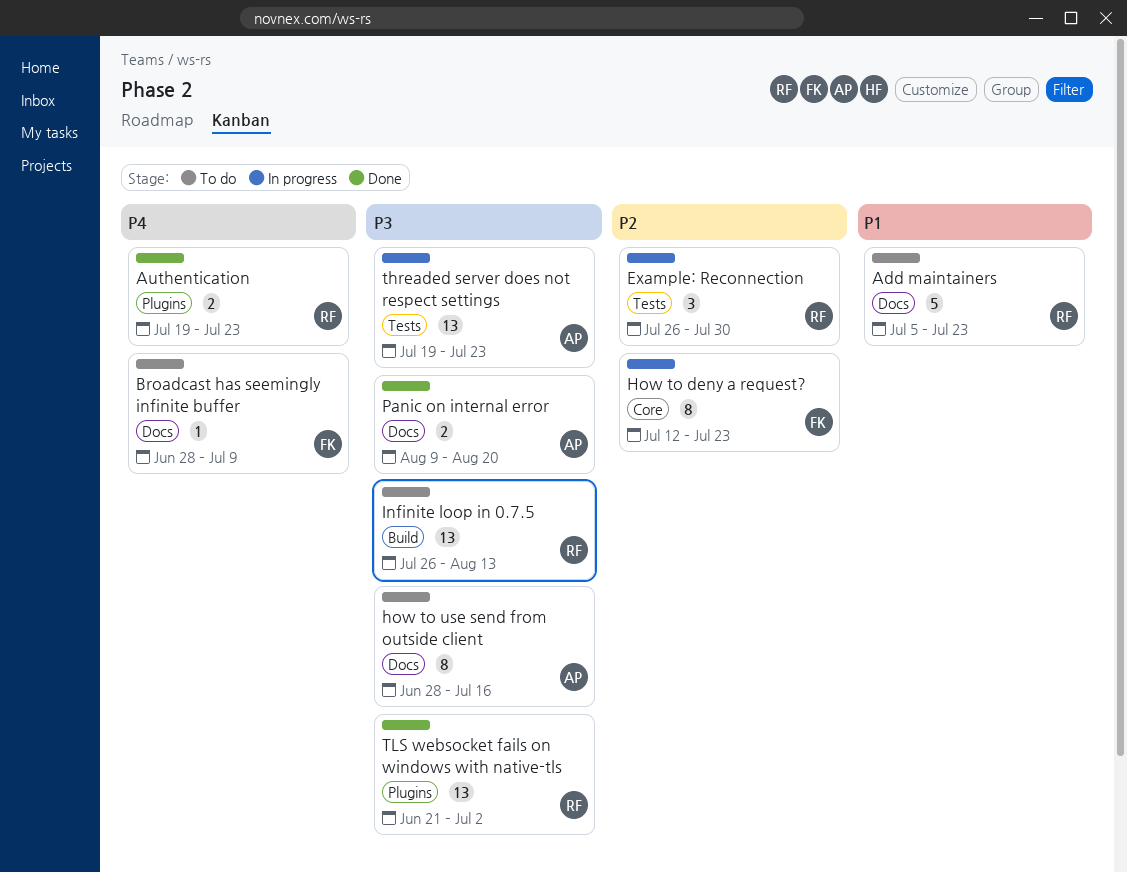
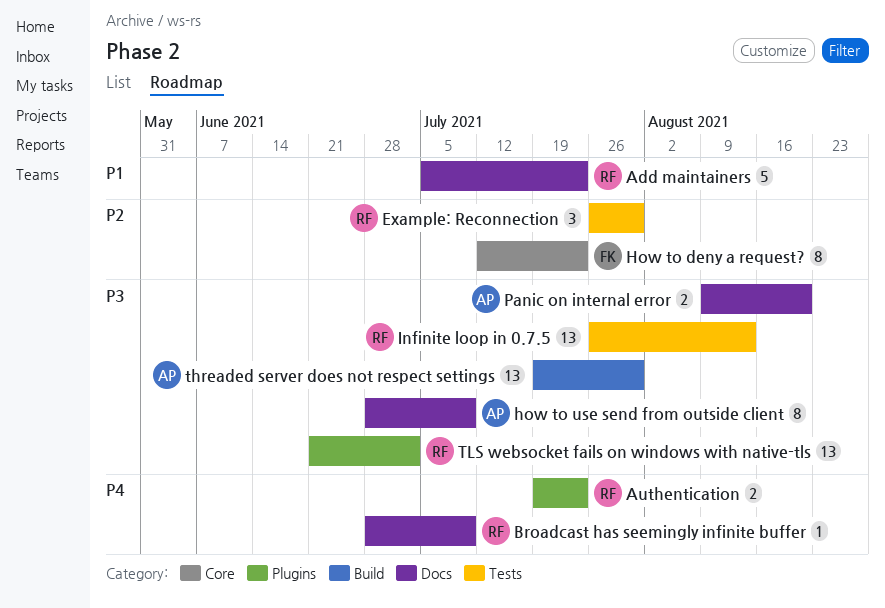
Broadcast has seemingly infinite buffer, owner: FK -> RF
how to use send from outside client, due: Jul 16 -> Jul 9
Infinite loop in 0.7.5, label: Build -> Tests
threaded server does not respect settings, label: Tests -> Build
threaded server does not respect settings, due: Jul 23 -> Jul 30

